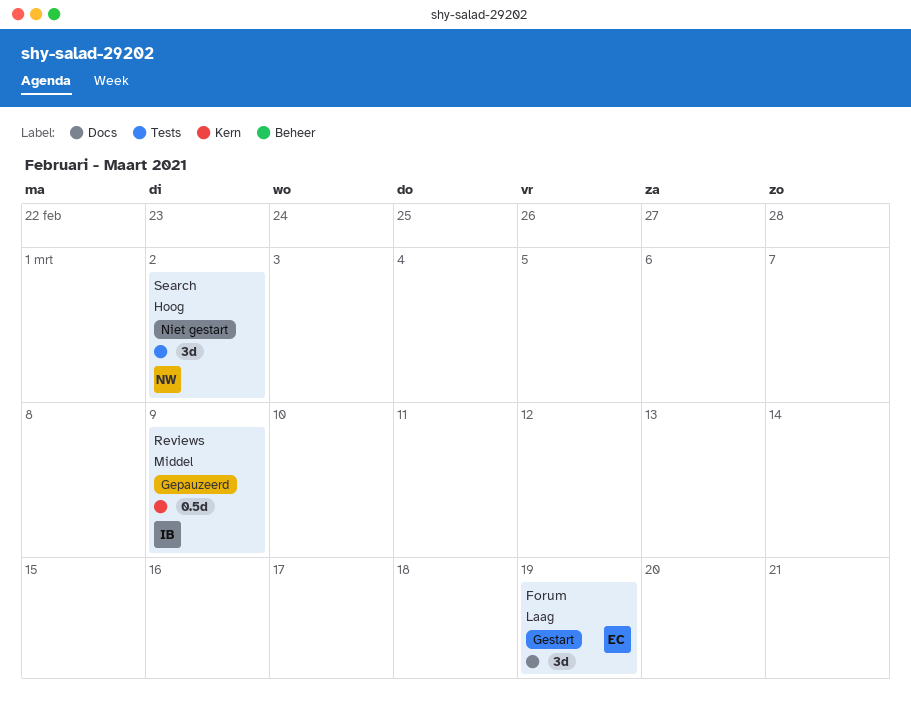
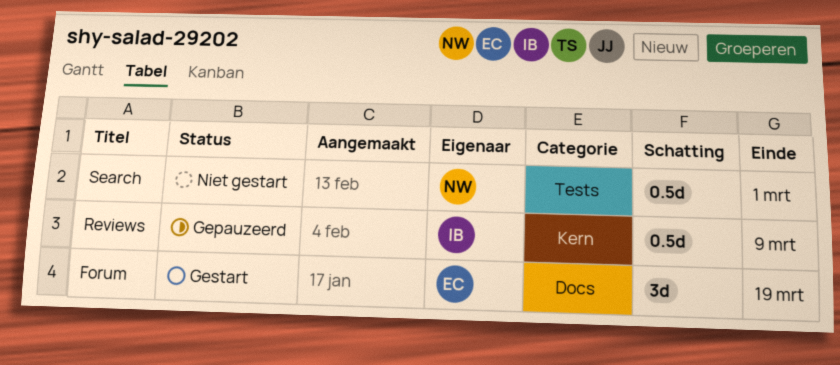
Search, estimate: 3d -> 0.5d
Search, due: Mar 2 -> Mar 1

